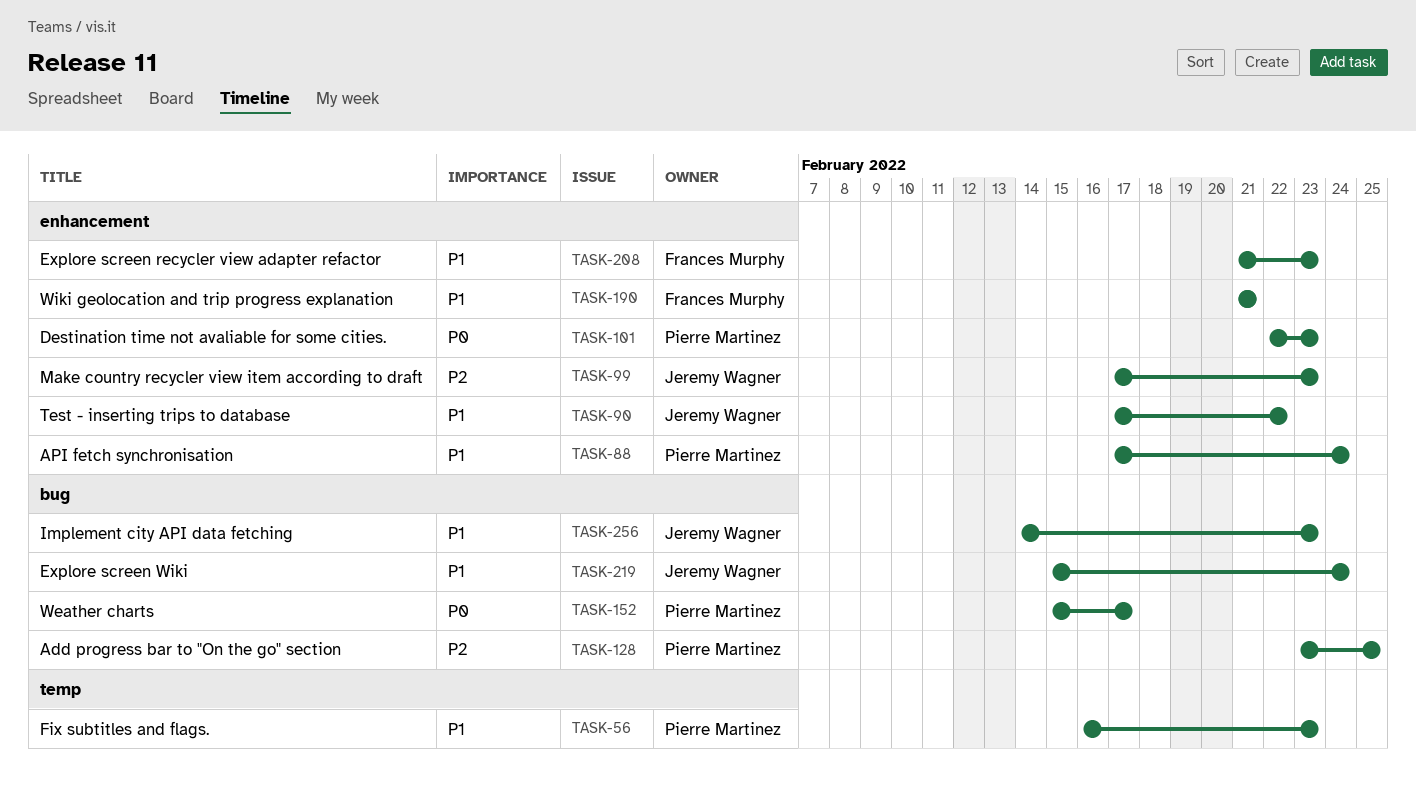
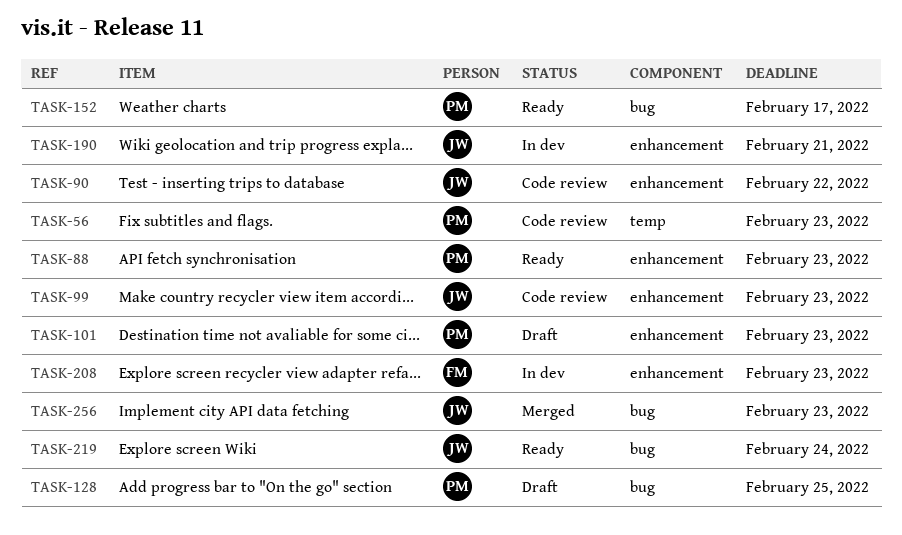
TASK-88, due: Feb 24 -> Feb 23
TASK-190, owner: Frances Murphy -> Jeremy Wagner

